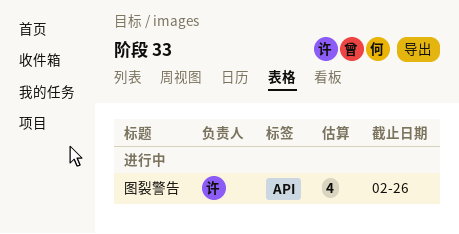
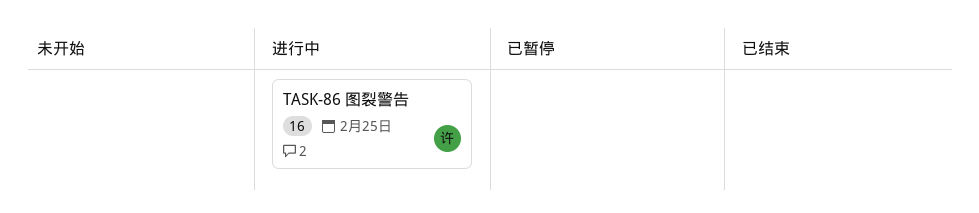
图裂警告, estimate: 4 -> 16
图裂警告, due: Feb 26 -> Feb 25

